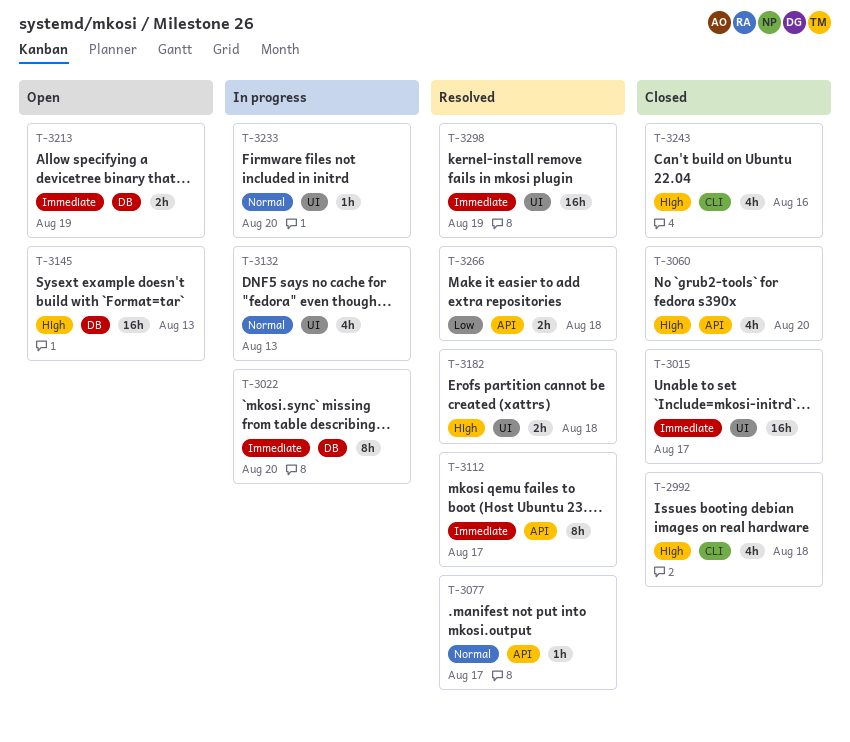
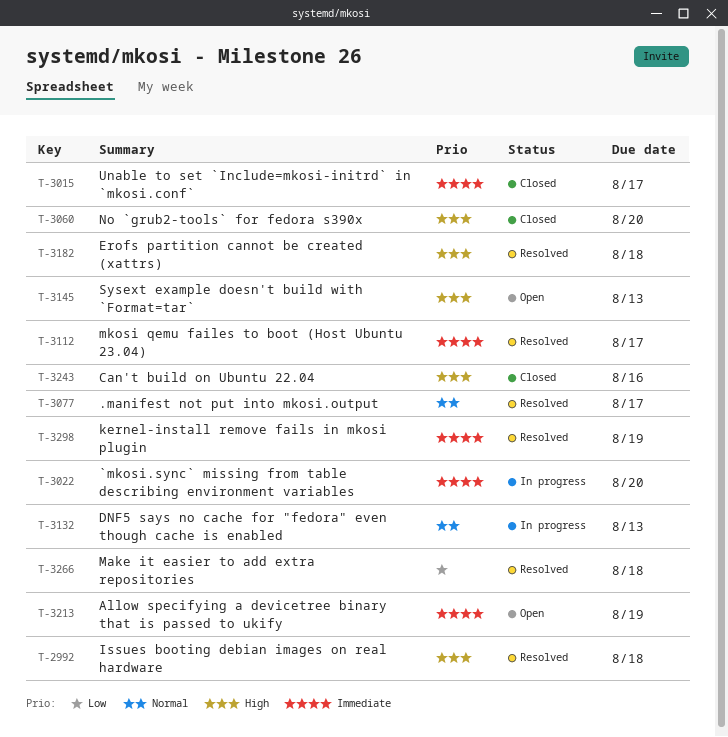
T-2992, status: Closed -> Resolved
T-3233: present -> none

